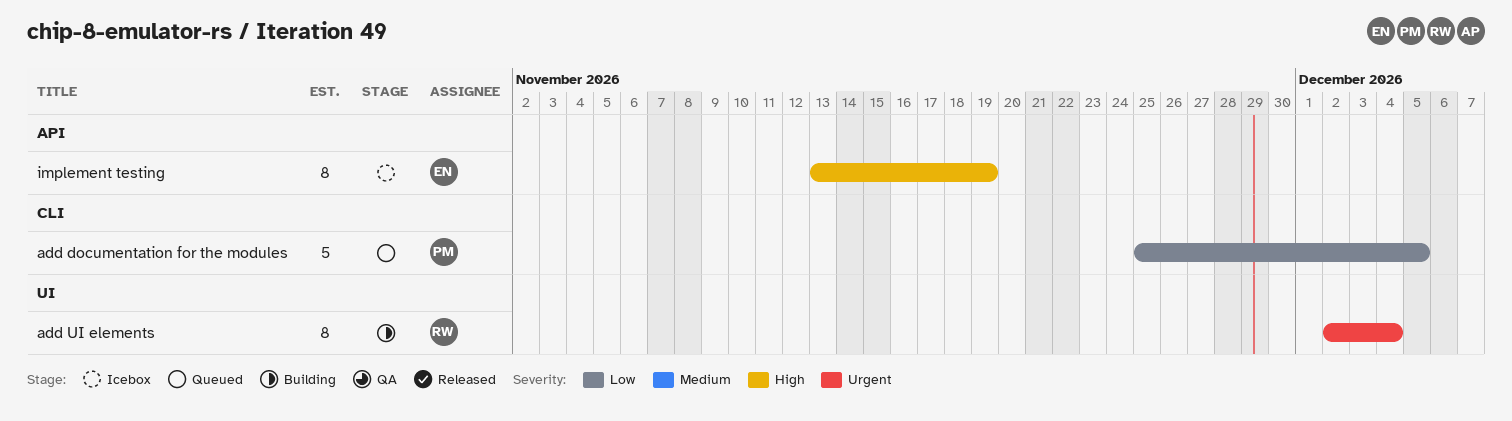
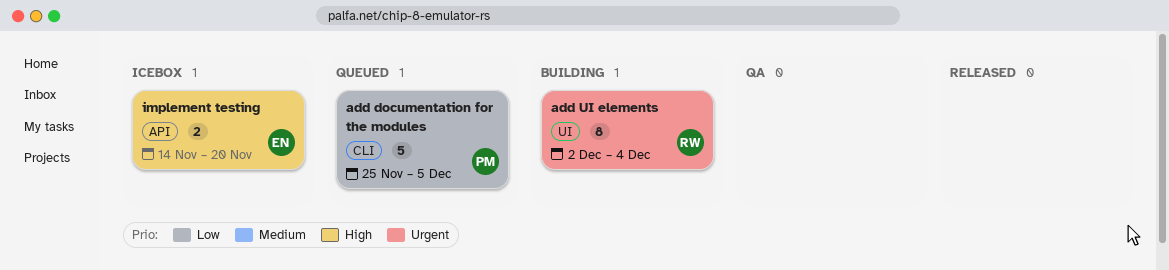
implement testing, estimate: 8 -> 2
implement testing, start: Nov 13 -> Nov 14
implement testing, due: Nov 19 -> Nov 20

